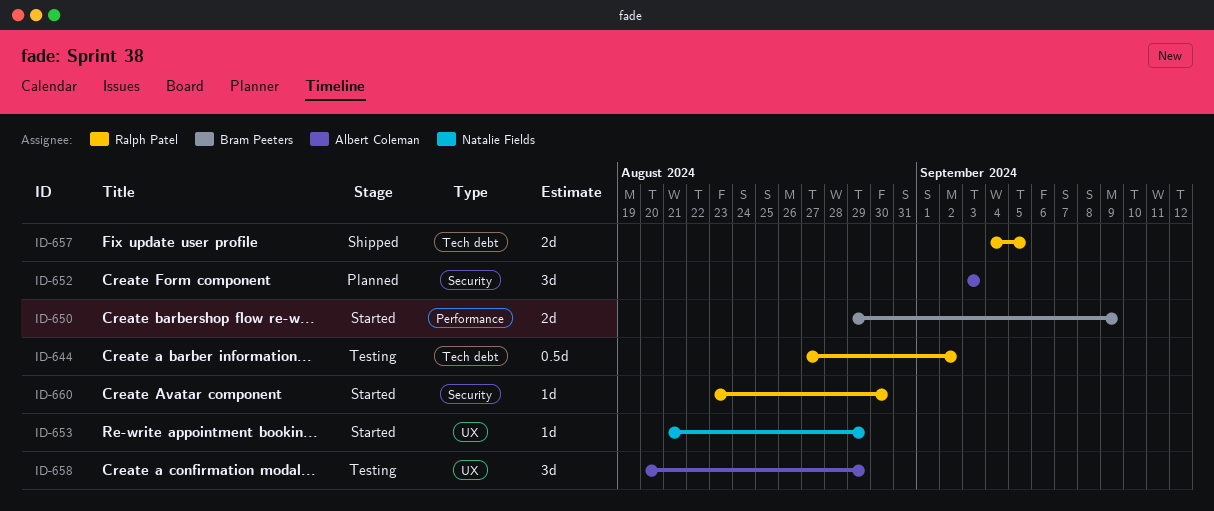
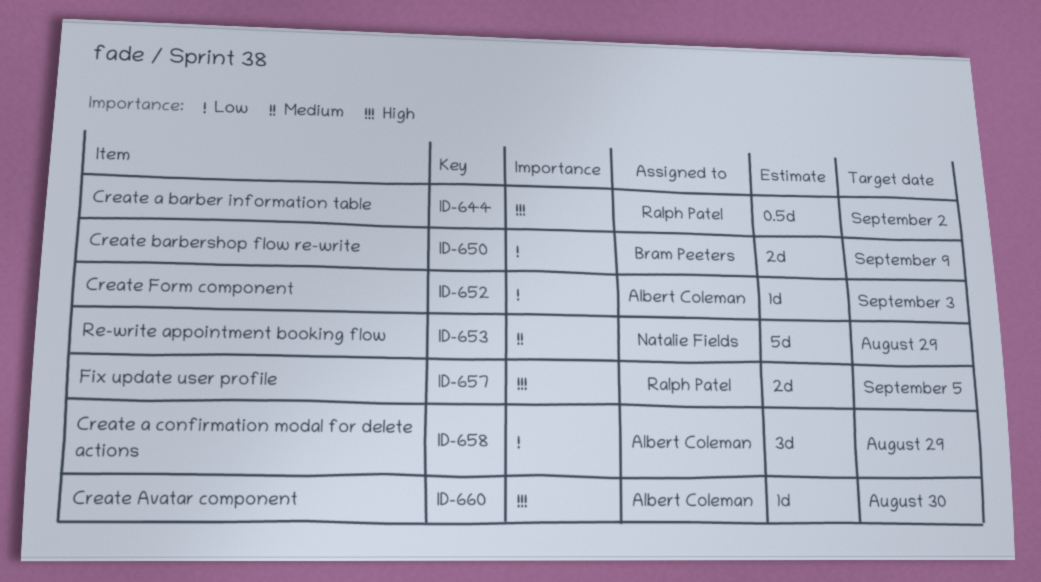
ID-652, estimate: 3d -> 1d
ID-653, estimate: 1d -> 5d
ID-660, owner: Ralph Patel -> Albert Coleman

